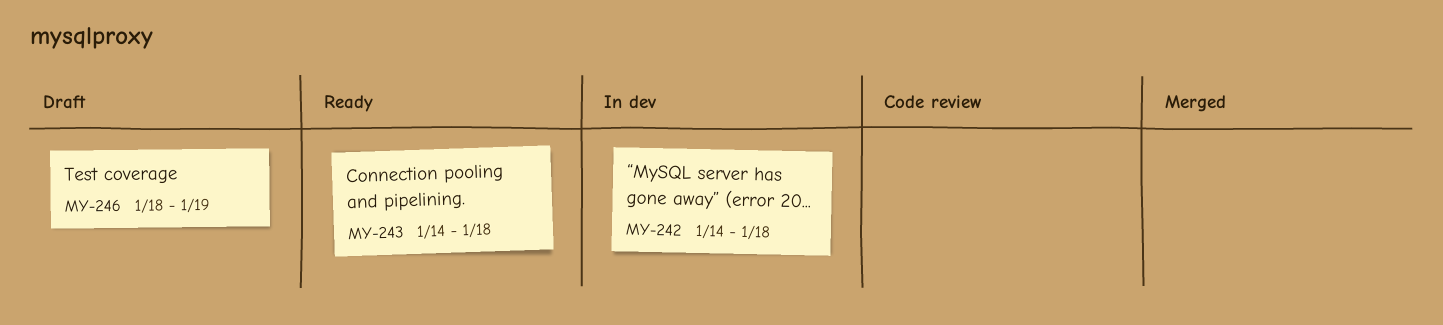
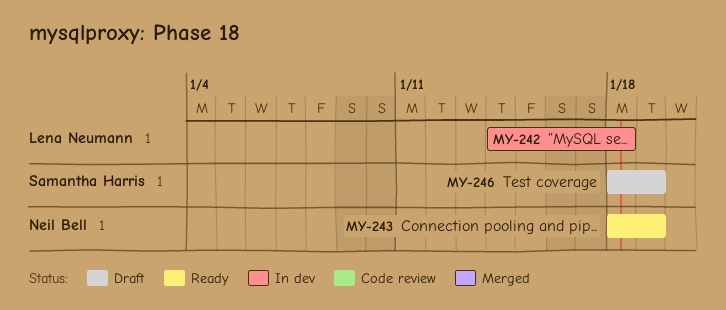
MY-243, start: Jan 14 -> Jan 18
MY-243, due: Jan 18 -> Jan 19

